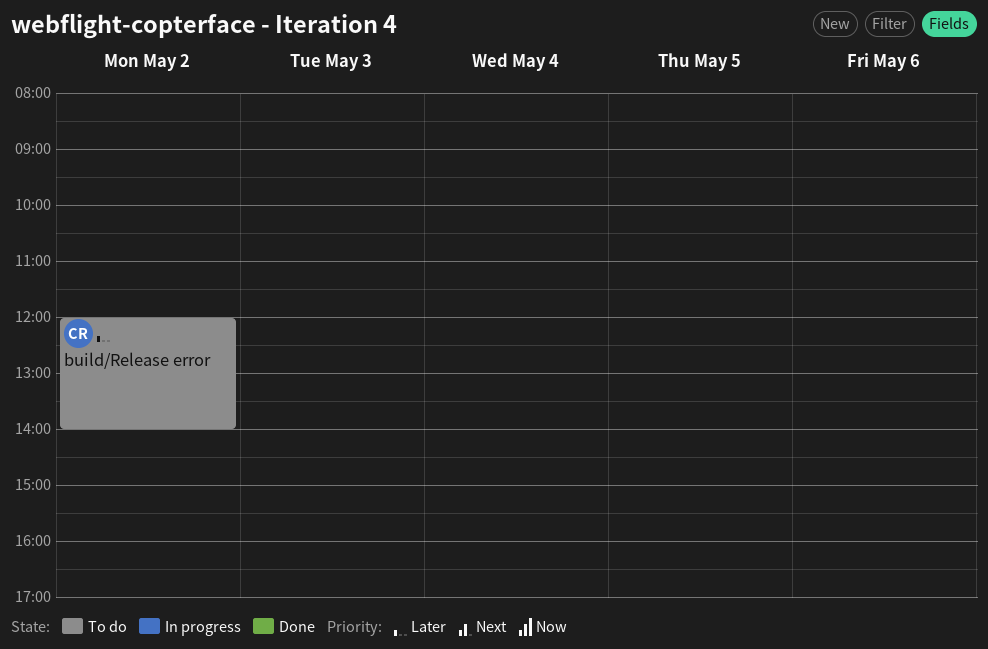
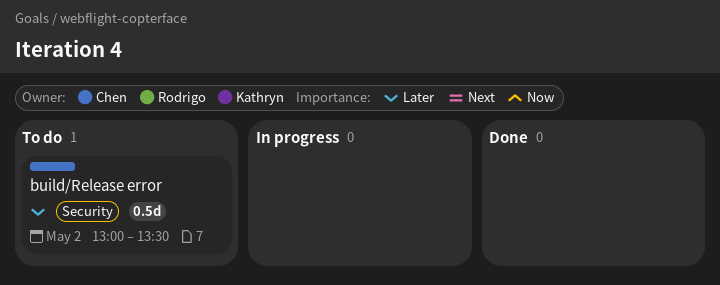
build/Release error, begins: 12:00 -> 13:00
build/Release error, ends: 14:00 -> 13:30

